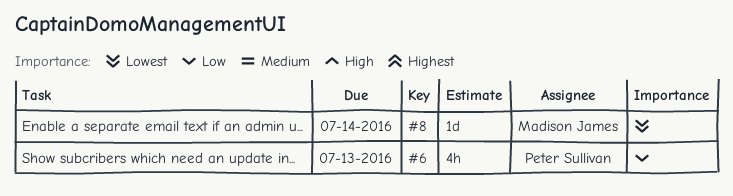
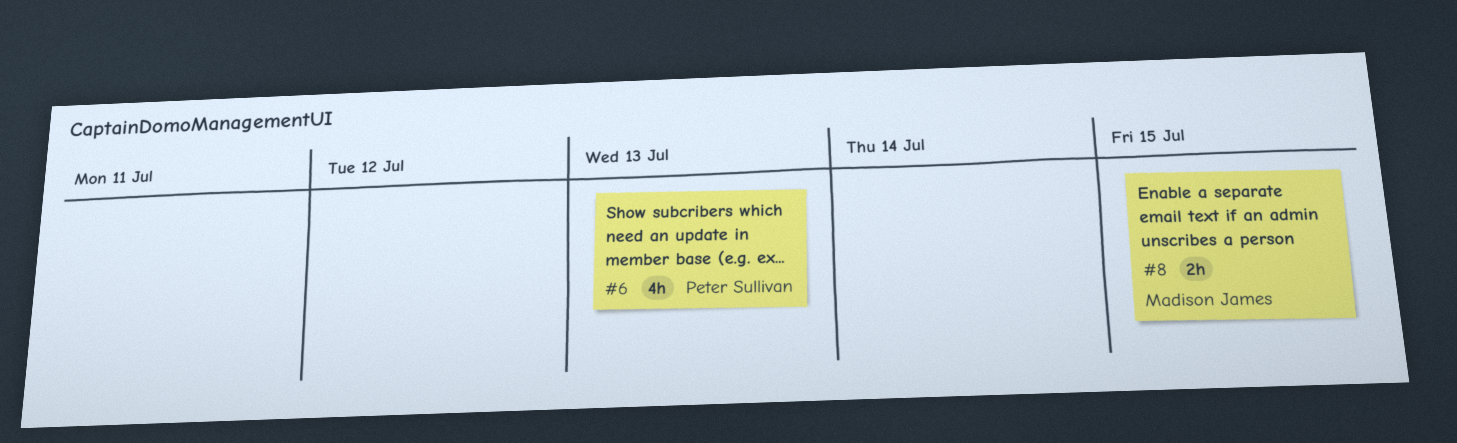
#8, estimate: 1d -> 2h
#8, due: Jul 14 -> Jul 15

